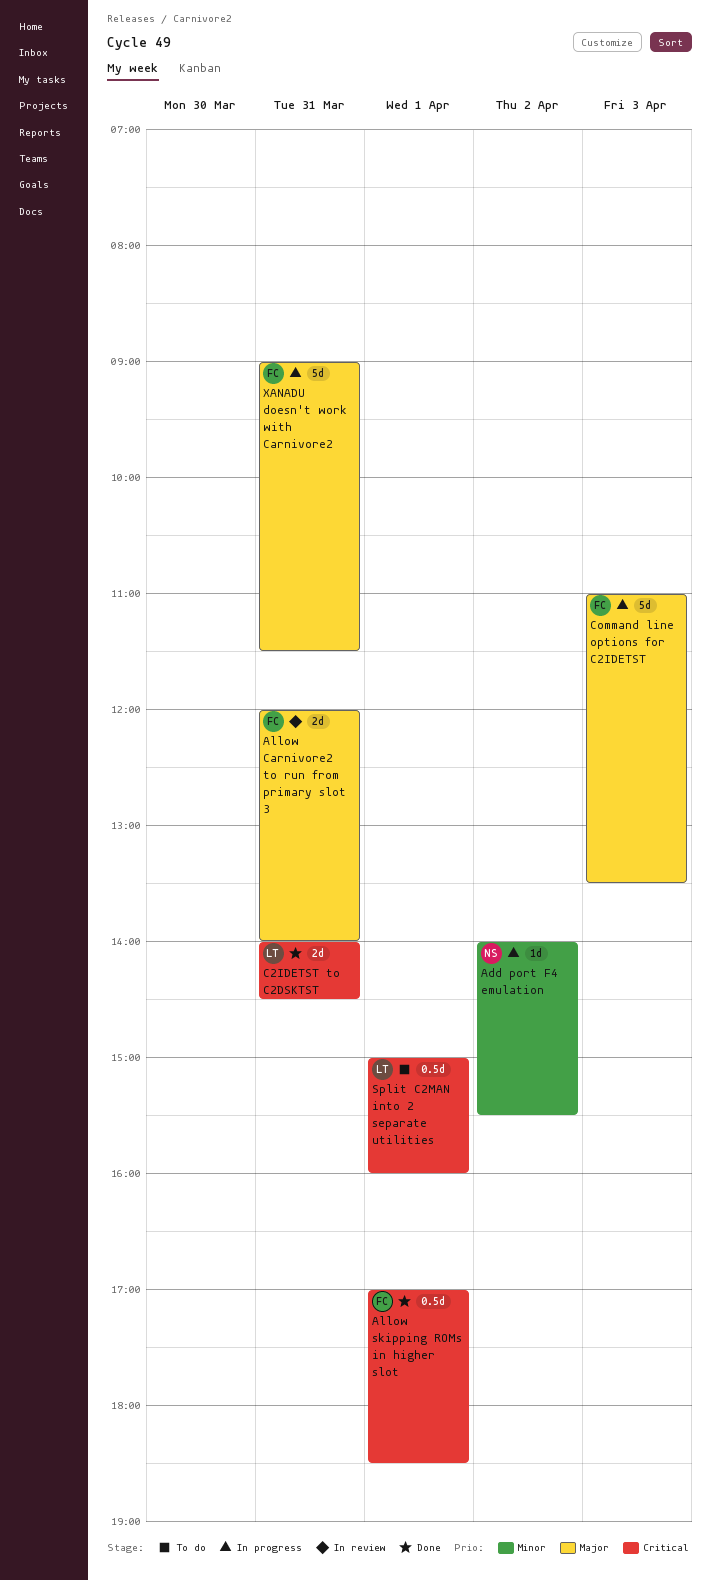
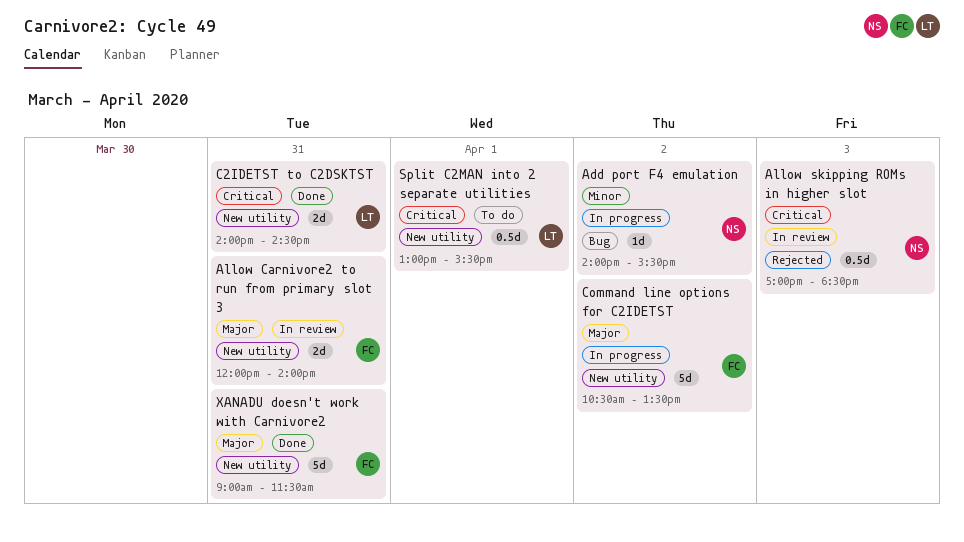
Allow skipping ROMs in higher slot, status: Done -> In review
Allow skipping ROMs in higher slot, owner: FC -> NS
Allow skipping ROMs in higher slot, day: Apr 1 -> Apr 3
Command line options for C2IDETST, day: Apr 3 -> Apr 2
Command line options for C2IDETST, begins: 11:00 -> 10:30
Split C2MAN into 2 separate utilities, begins: 15:00 -> 13:00
Split C2MAN into 2 separate utilities, ends: 16:00 -> 15:30
XANADU doesn't work with Carnivore2, status: In progress -> Done

